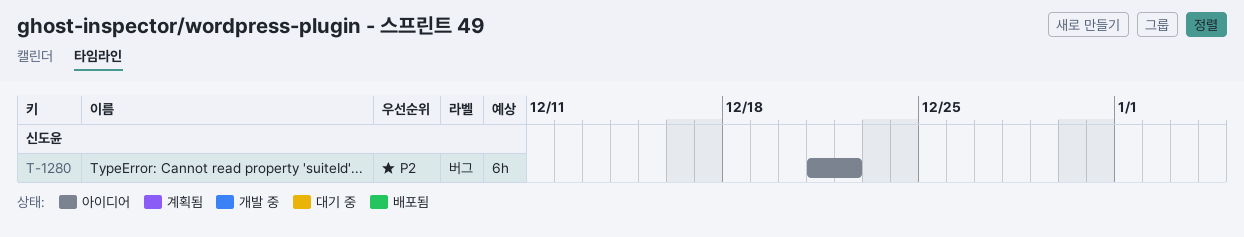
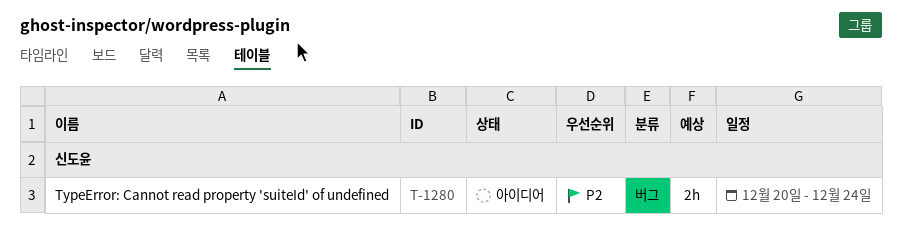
T-1280, estimate: 6h -> 2h
T-1280, start: Dec 21 -> Dec 20
T-1280, due: Dec 22 -> Dec 24

